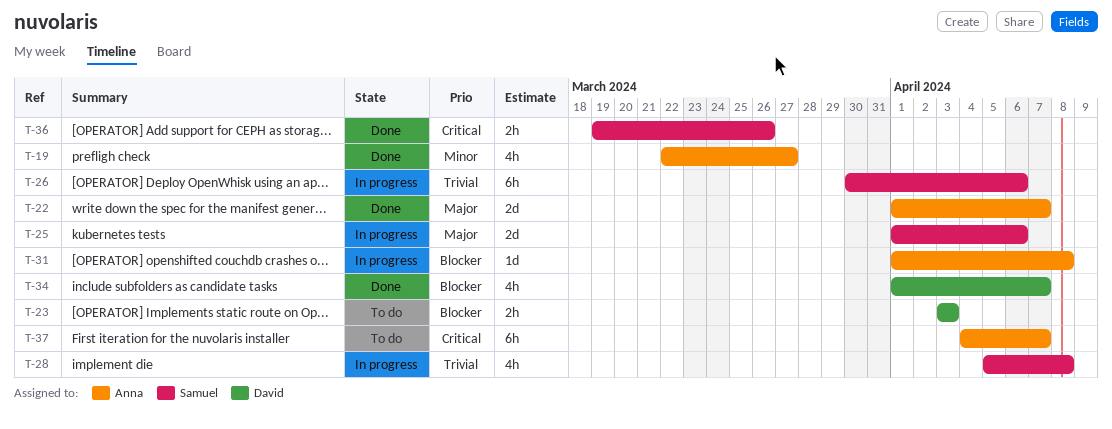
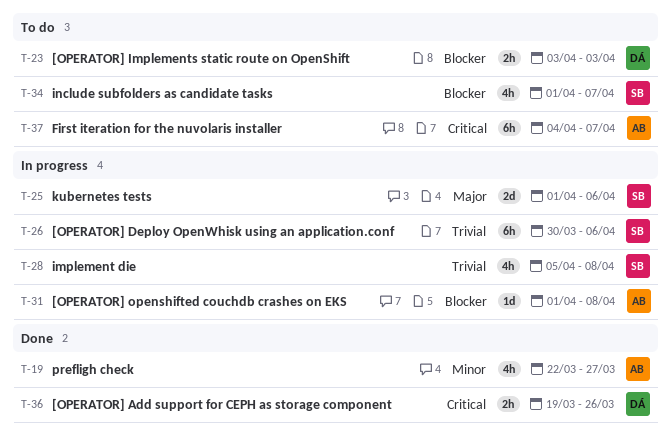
T-22: present -> none
T-34, status: Done -> To do
T-34, owner: David -> Samuel
T-36, owner: Samuel -> David

